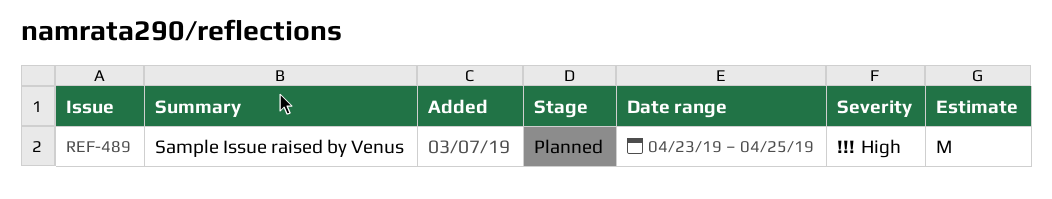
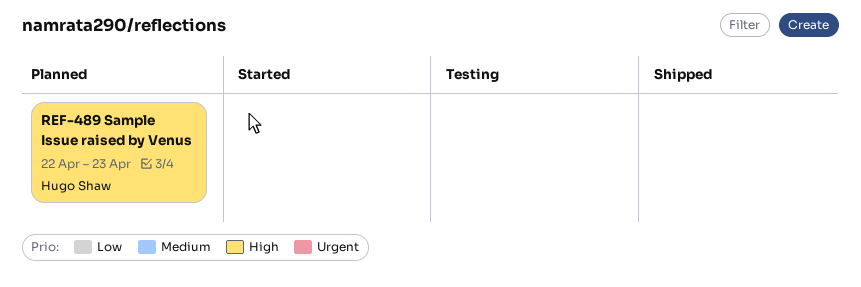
REF-489, start: Apr 23 -> Apr 22
REF-489, due: Apr 25 -> Apr 23

